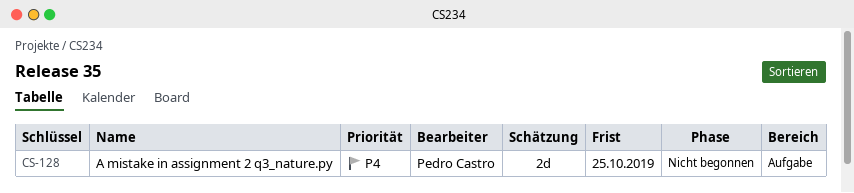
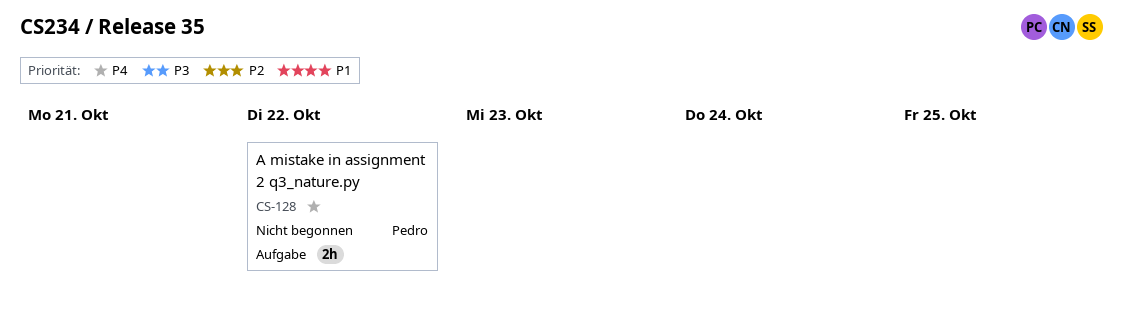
CS-128, estimate: 2d -> 2h
CS-128, due: Oct 25 -> Oct 22

